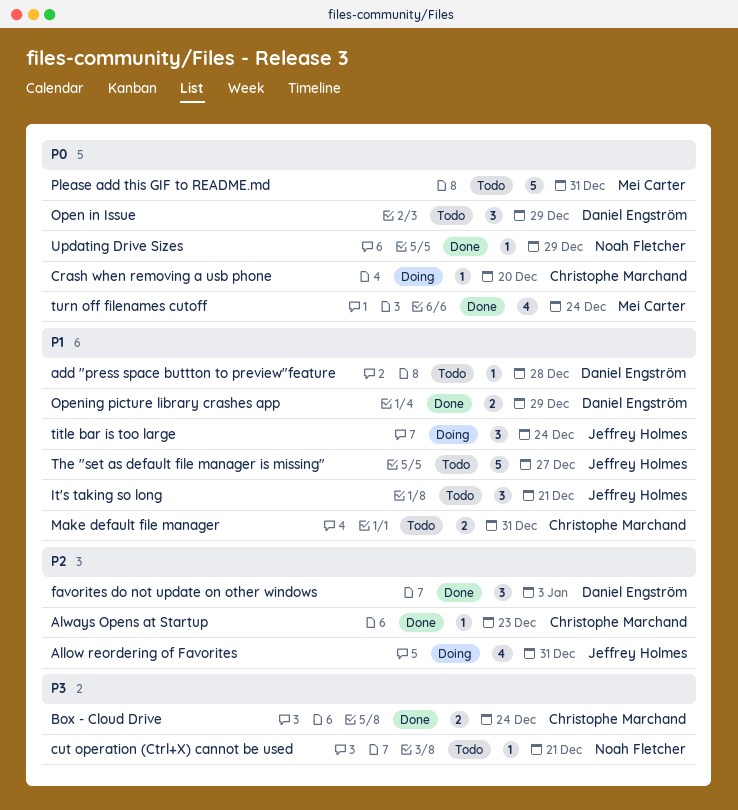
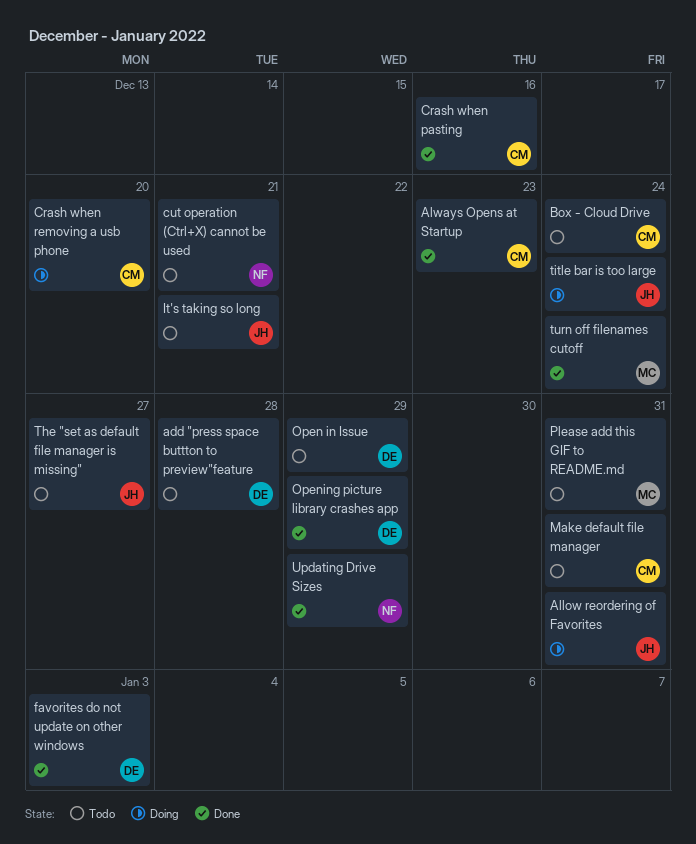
Box - Cloud Drive, status: Done -> Todo
Crash when pasting: none -> present

